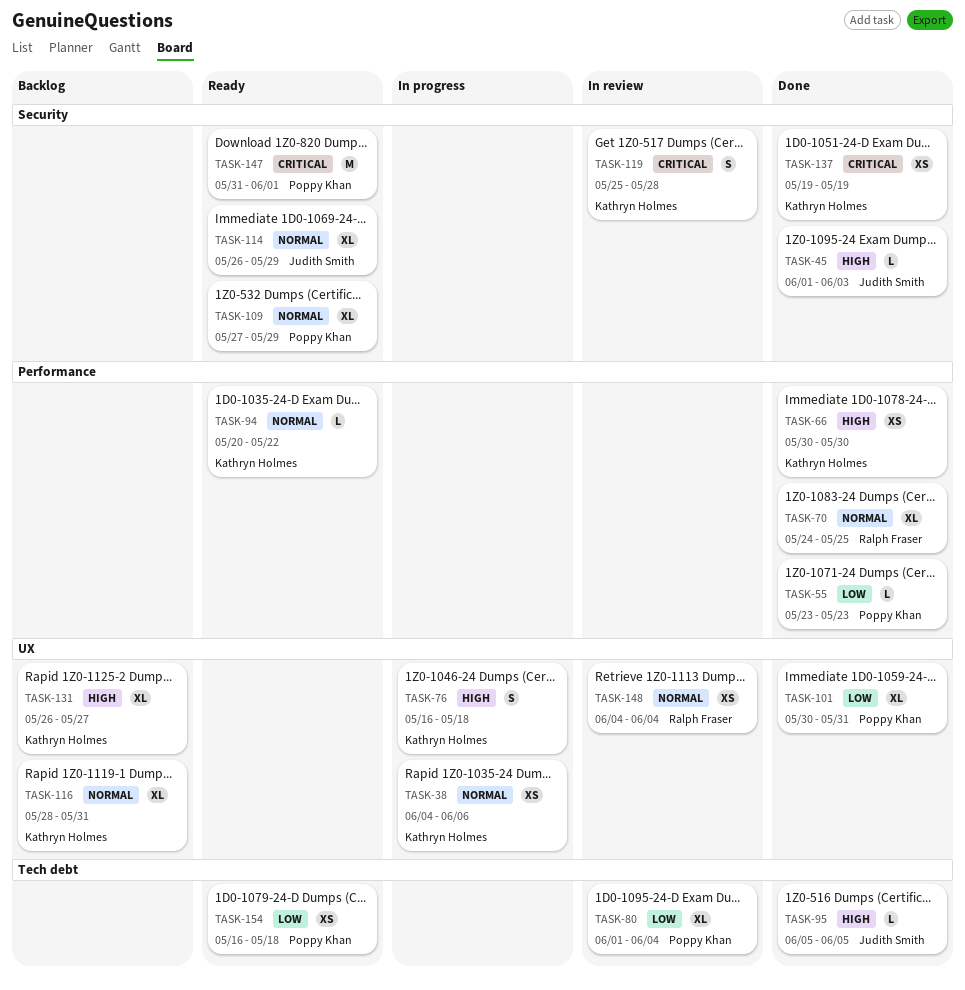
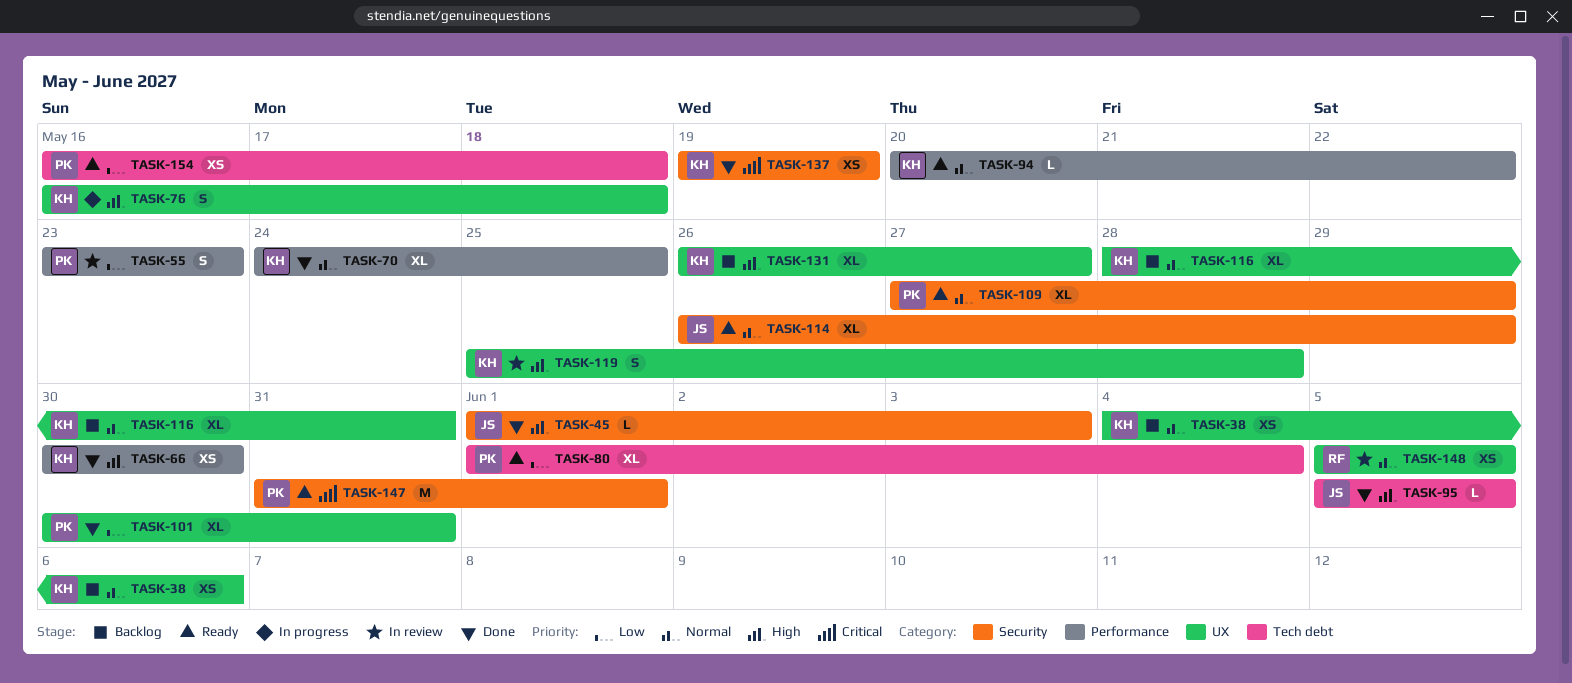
TASK-38, status: In progress -> Backlog
TASK-55, status: Done -> In review
TASK-55, estimate: L -> S
TASK-70, owner: Ralph Fraser -> Kathryn Holmes
TASK-80, status: In review -> Ready
TASK-119, priority: Critical -> High
TASK-119, label: Security -> UX
TASK-148, start: Jun 4 -> Jun 5
TASK-148, due: Jun 4 -> Jun 5

